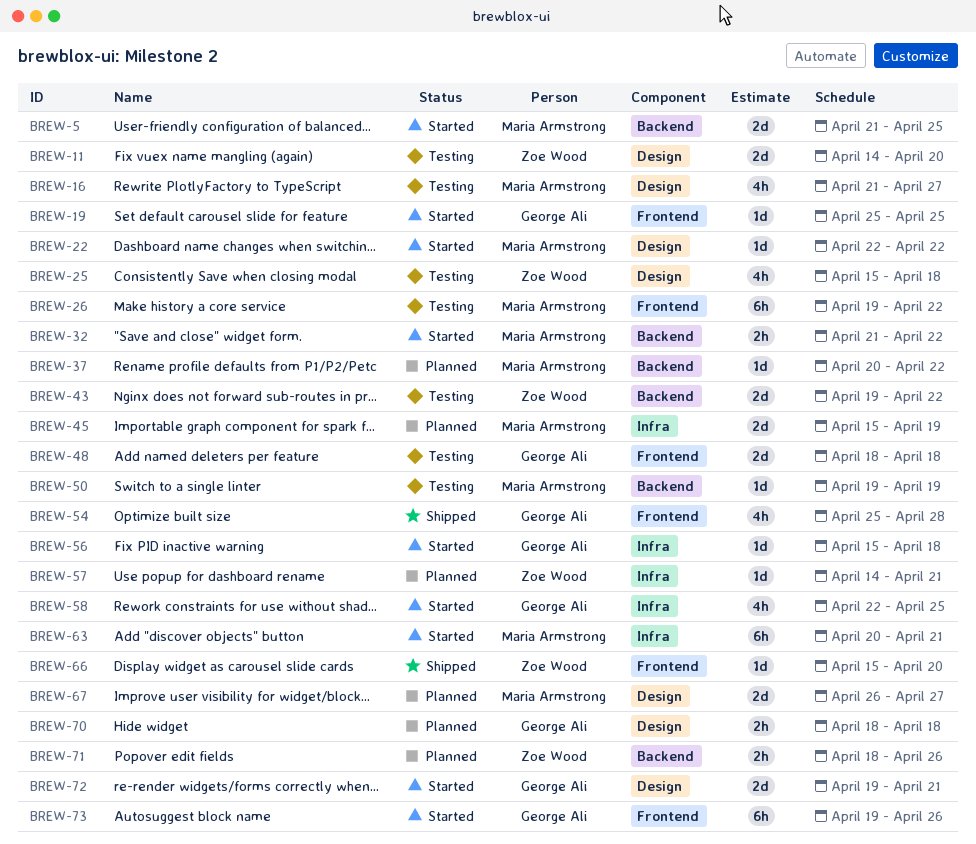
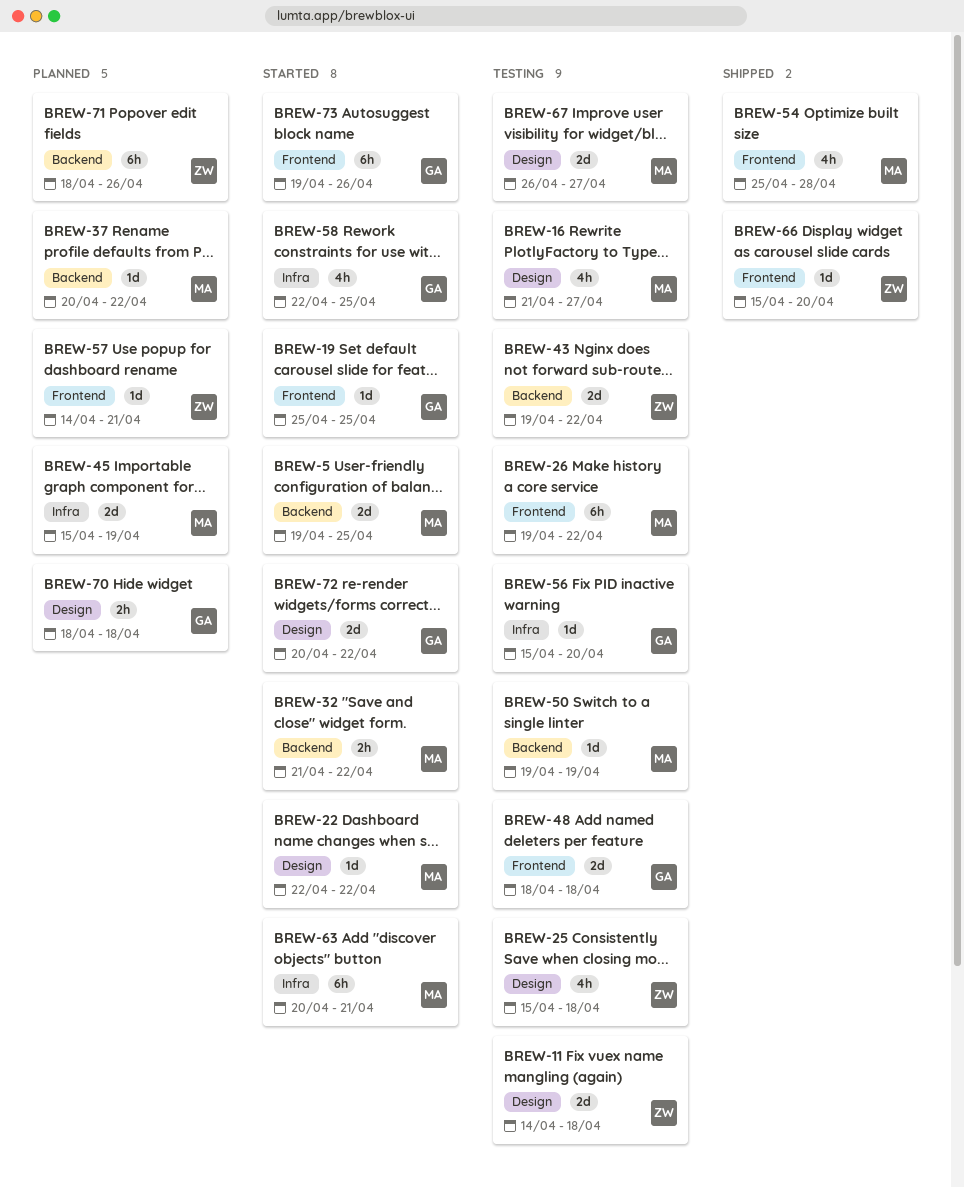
BREW-5, start: Apr 21 -> Apr 19
BREW-11, due: Apr 20 -> Apr 18
BREW-54, owner: George Ali -> Maria Armstrong
BREW-56, status: Started -> Testing
BREW-56, due: Apr 18 -> Apr 20
BREW-57, label: Infra -> Frontend
BREW-67, status: Planned -> Testing
BREW-71, estimate: 2h -> 6h
BREW-72, start: Apr 19 -> Apr 20
BREW-72, due: Apr 21 -> Apr 22

